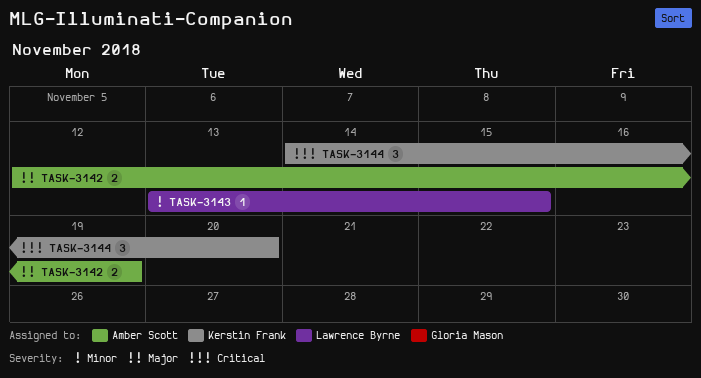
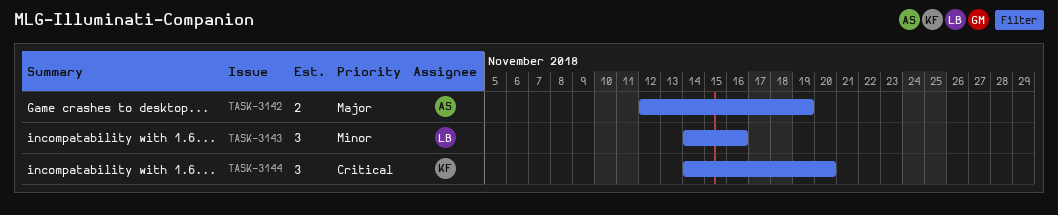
TASK-3143, estimate: 1 -> 3
TASK-3143, start: Nov 13 -> Nov 14
TASK-3143, due: Nov 15 -> Nov 16

